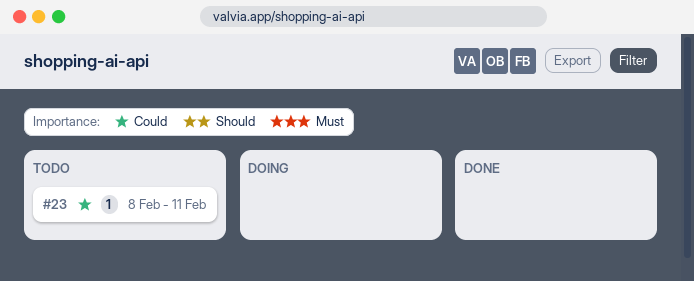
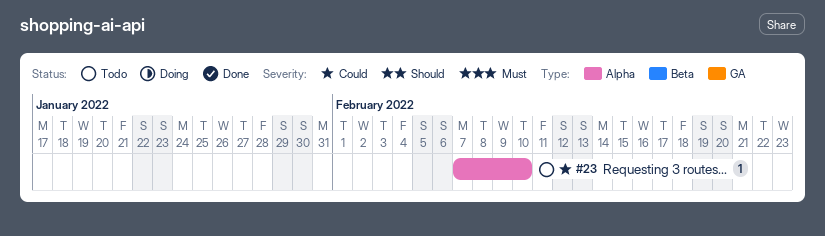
#23, start: Feb 8 -> Feb 7
#23, due: Feb 11 -> Feb 10

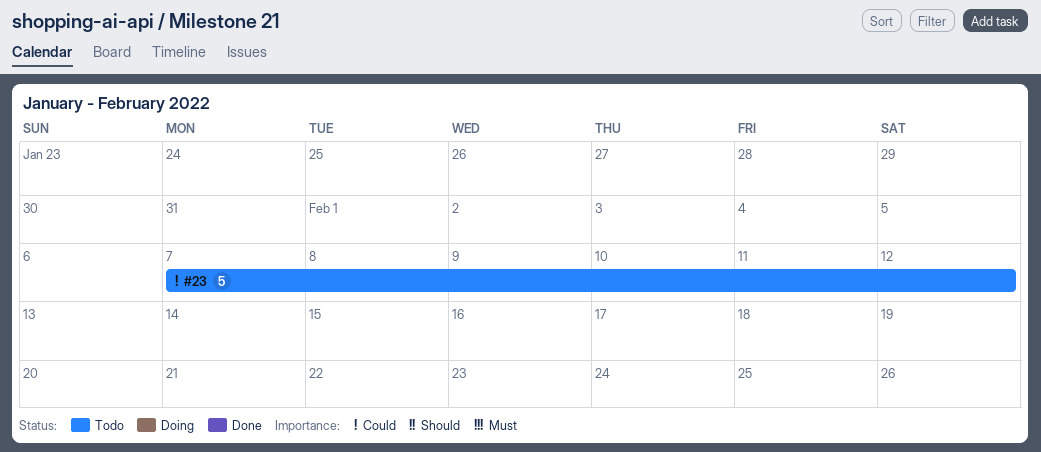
#23, estimate: 1 -> 5
#23, due: Feb 10 -> Feb 12

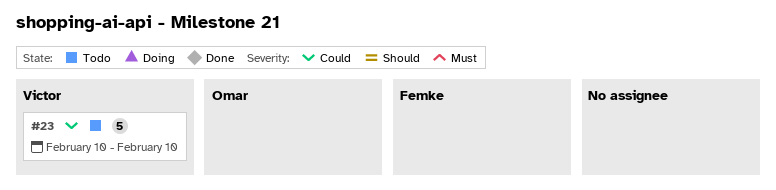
#23, start: Feb 7 -> Feb 10
#23, due: Feb 12 -> Feb 10

